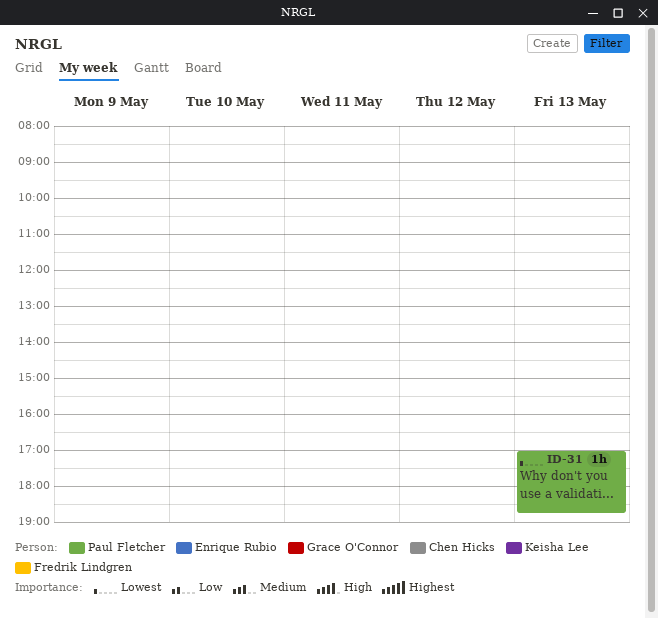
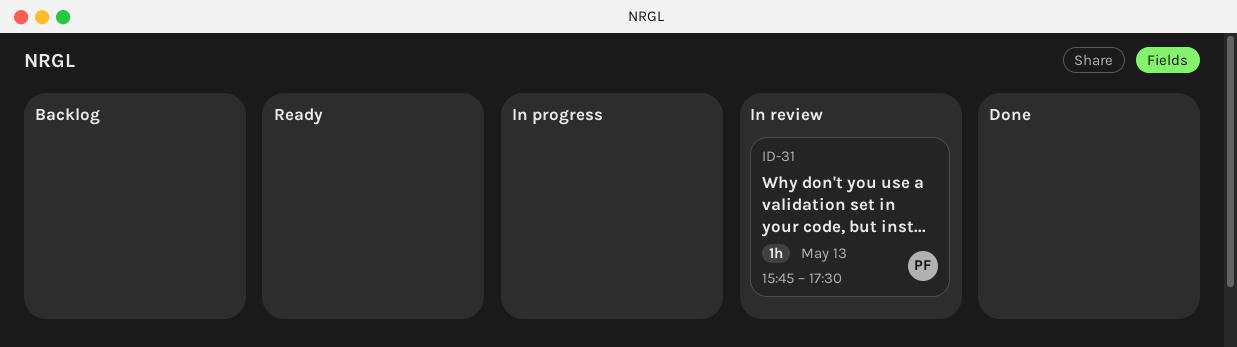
ID-31, begins: 17:00 -> 15:45
ID-31, ends: 18:45 -> 17:30

